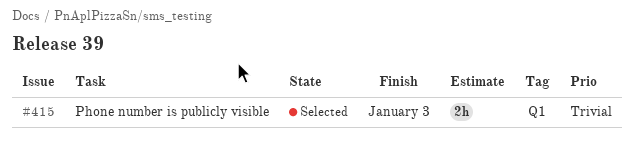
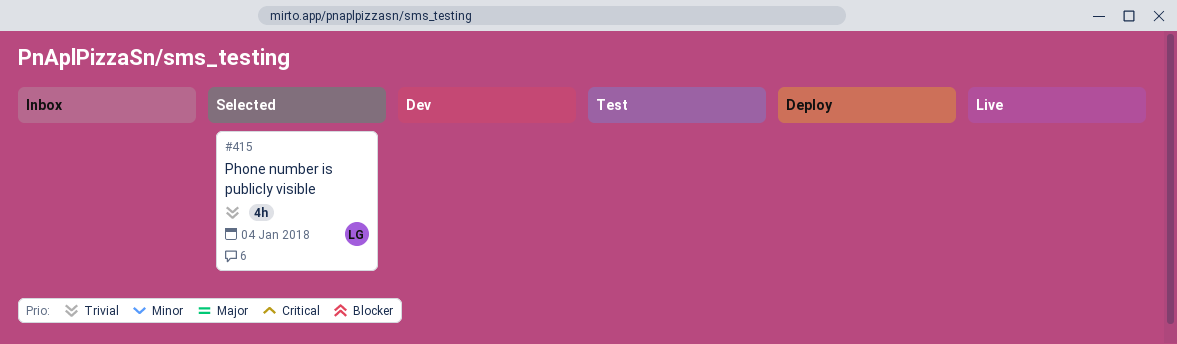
#415, estimate: 2h -> 4h
#415, due: Jan 3 -> Jan 4

